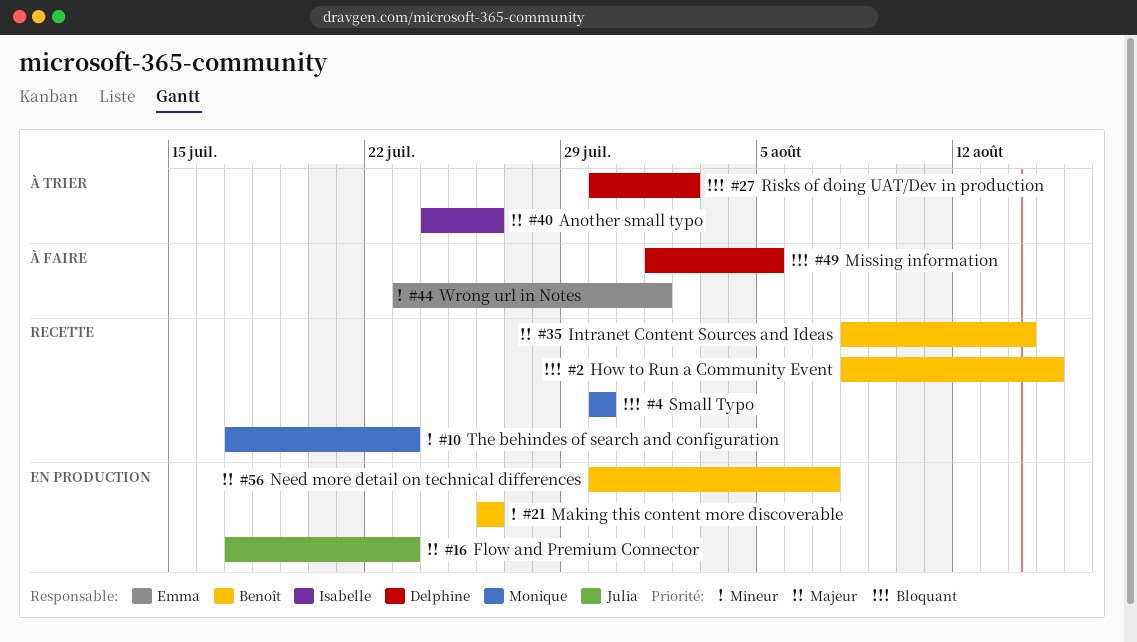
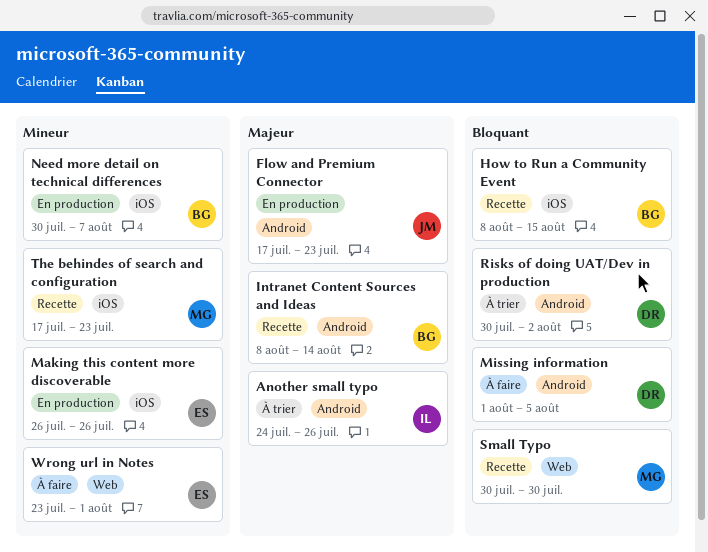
Making this content more discoverable, owner: Benoît -> Emma
Need more detail on technical differences, priority: Majeur -> Mineur

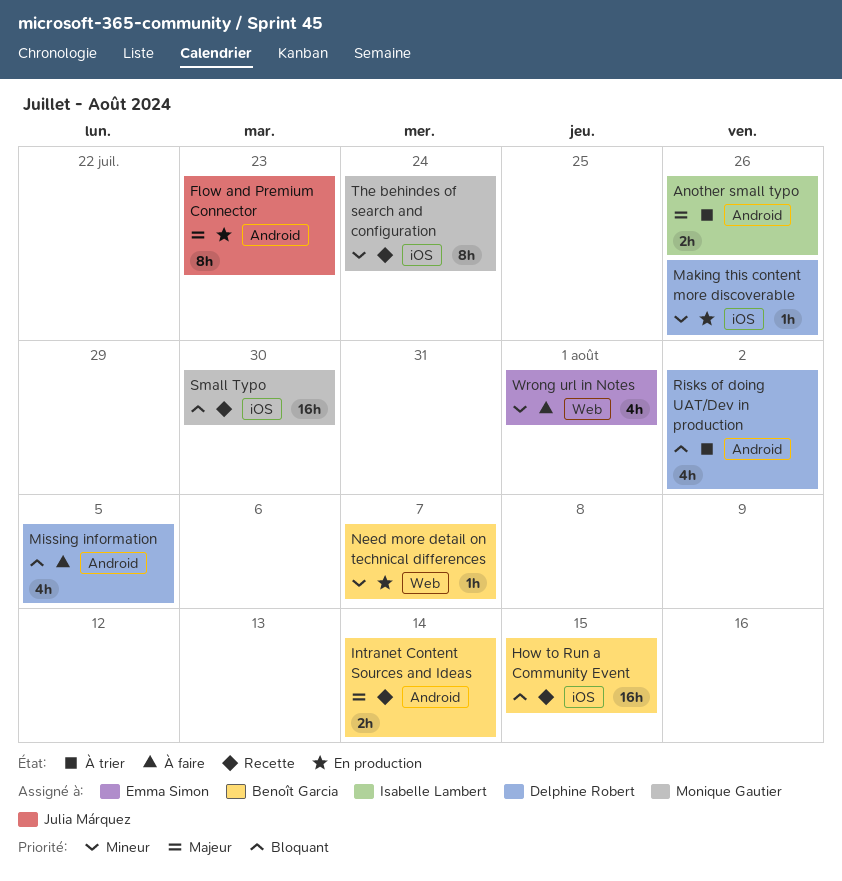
Making this content more discoverable, owner: Emma Simon -> Delphine Robert
Need more detail on technical differences, label: iOS -> Web
Small Typo, label: Web -> iOS
The behindes of search and configuration, due: Jul 23 -> Jul 24

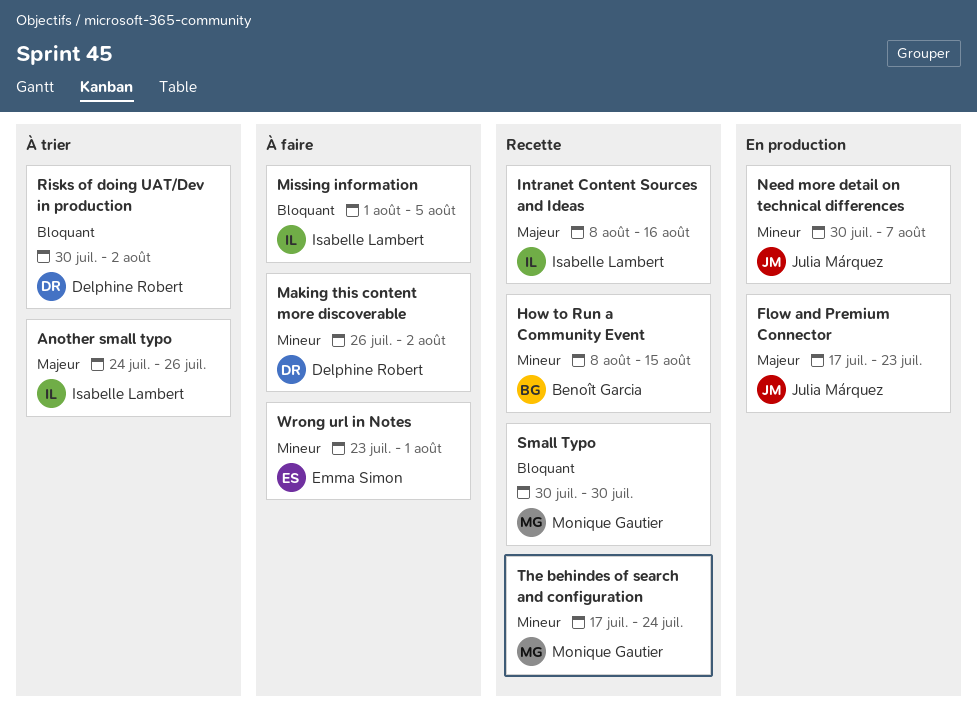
How to Run a Community Event, priority: Bloquant -> Mineur
Intranet Content Sources and Ideas, owner: Benoît Garcia -> Isabelle Lambert
Intranet Content Sources and Ideas, due: Aug 14 -> Aug 16
Making this content more discoverable, status: En production -> À faire
Making this content more discoverable, due: Jul 26 -> Aug 2
Missing information, owner: Delphine Robert -> Isabelle Lambert
Need more detail on technical differences, owner: Benoît Garcia -> Julia Márquez

